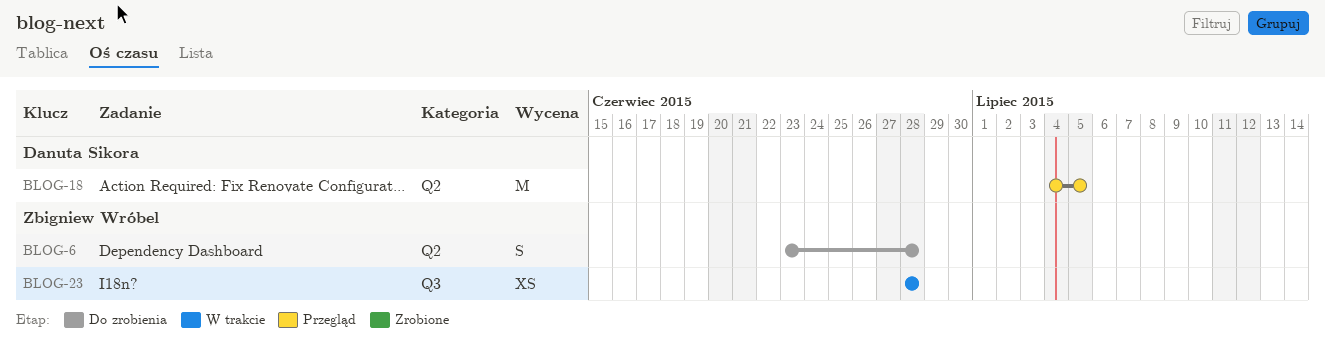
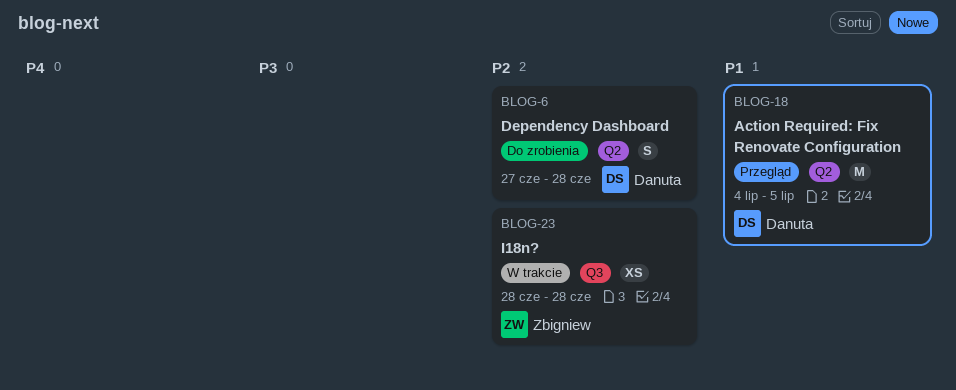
BLOG-6, owner: Zbigniew Wróbel -> Danuta Sikora
BLOG-6, start: Jun 23 -> Jun 27

